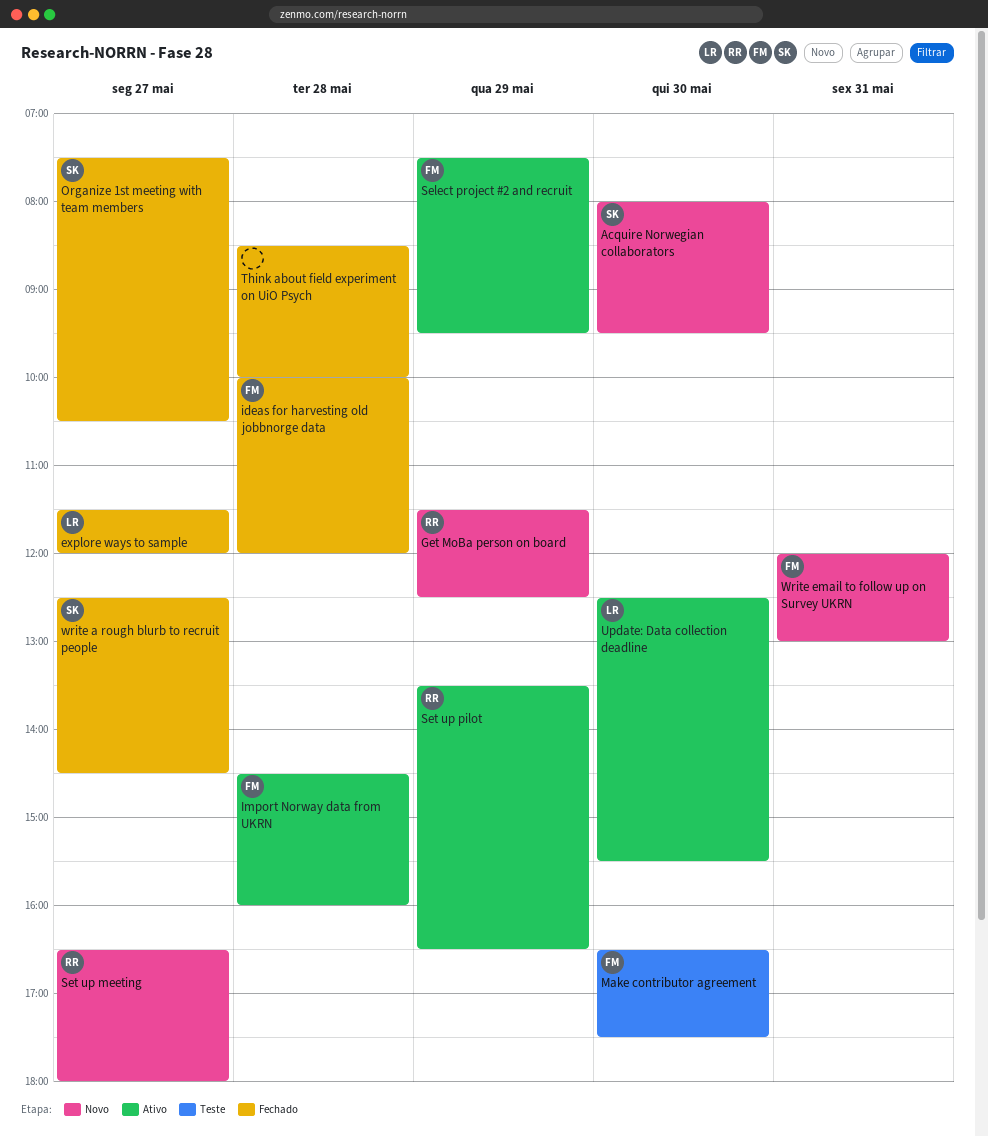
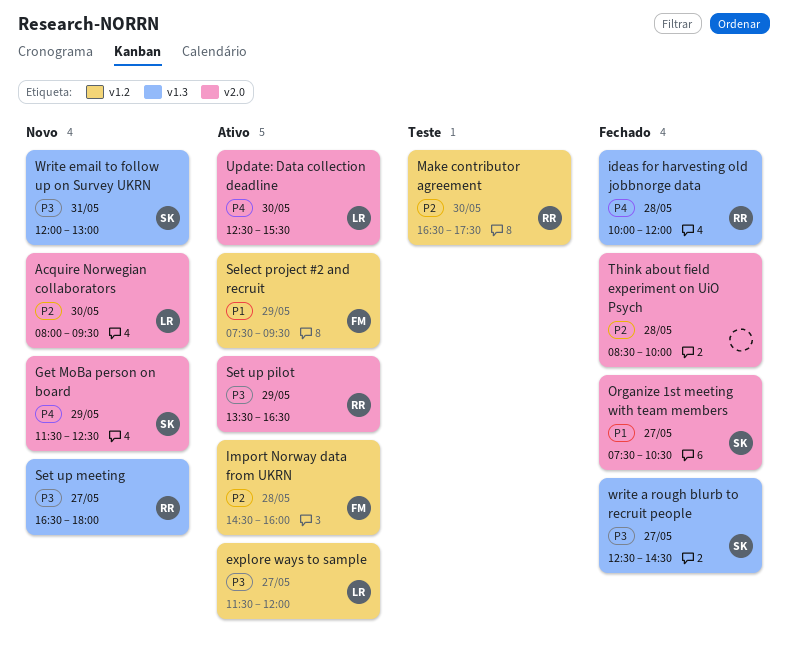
Acquire Norwegian collaborators, owner: SK -> LR
explore ways to sample, status: Fechado -> Ativo
Get MoBa person on board, owner: RR -> SK
ideas for harvesting old jobbnorge data, owner: FM -> RR
Make contributor agreement, owner: FM -> RR
Write email to follow up on Survey UKRN, owner: FM -> SK

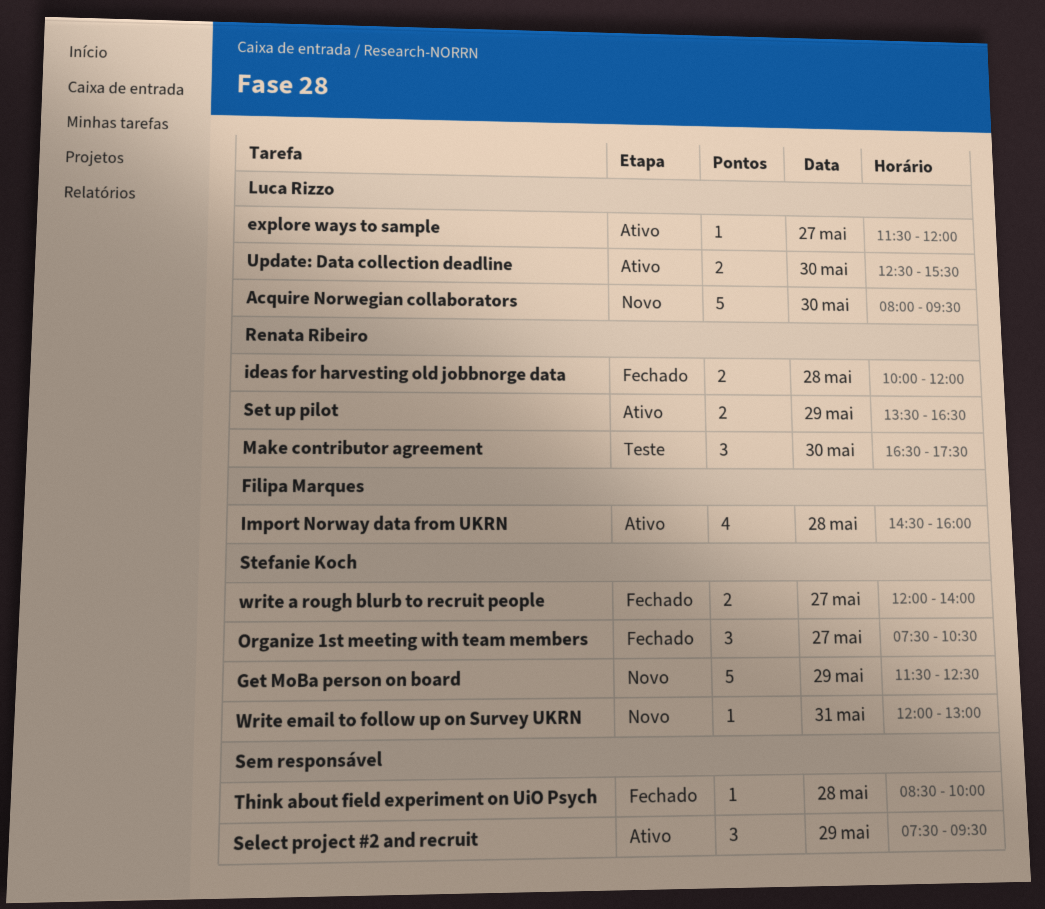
Select project #2 and recruit, owner: Filipa Marques -> none
Set up meeting: present -> none
write a rough blurb to recruit people, begins: 12:30 -> 12:00
write a rough blurb to recruit people, ends: 14:30 -> 14:00

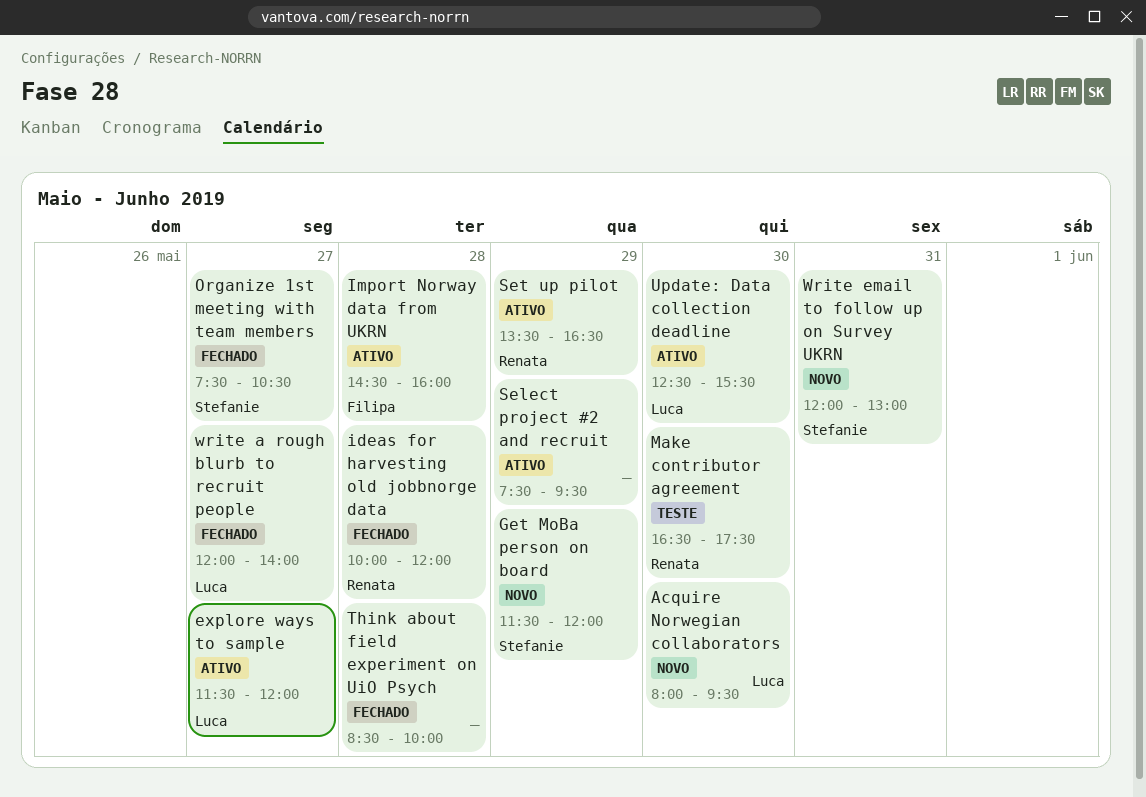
Get MoBa person on board, ends: 12:30 -> 12:00
write a rough blurb to recruit people, owner: Stefanie Koch -> Luca Rizzo

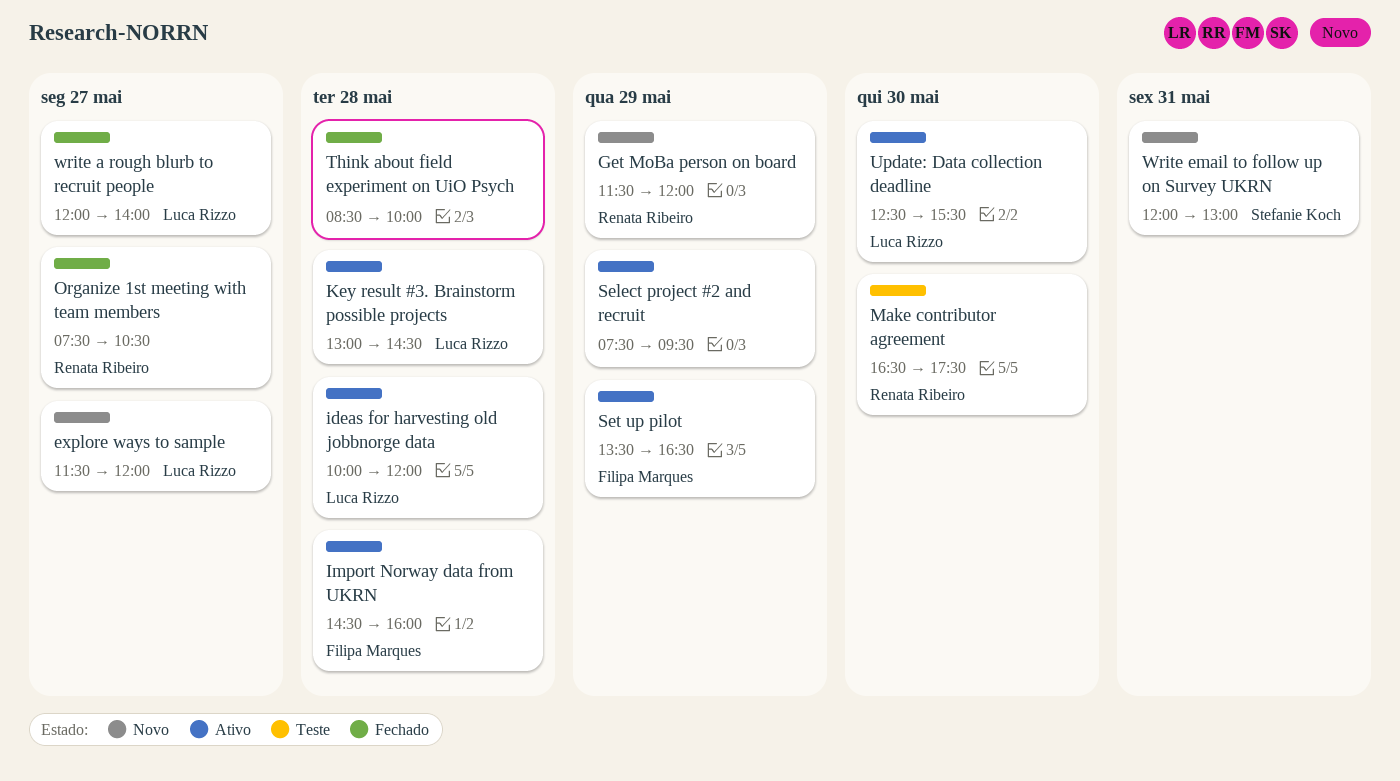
Acquire Norwegian collaborators: present -> none
explore ways to sample, status: Ativo -> Novo
Get MoBa person on board, owner: Stefanie Koch -> Renata Ribeiro
ideas for harvesting old jobbnorge data, status: Fechado -> Ativo
ideas for harvesting old jobbnorge data, owner: Renata Ribeiro -> Luca Rizzo
Key result #3. Brainstorm possible projects: none -> present
Organize 1st meeting with team members, owner: Stefanie Koch -> Renata Ribeiro
Set up pilot, owner: Renata Ribeiro -> Filipa Marques

